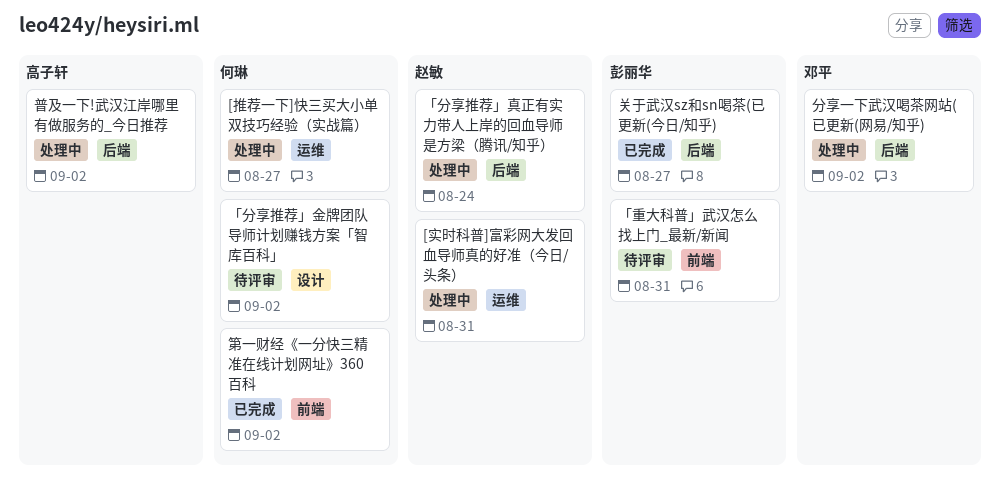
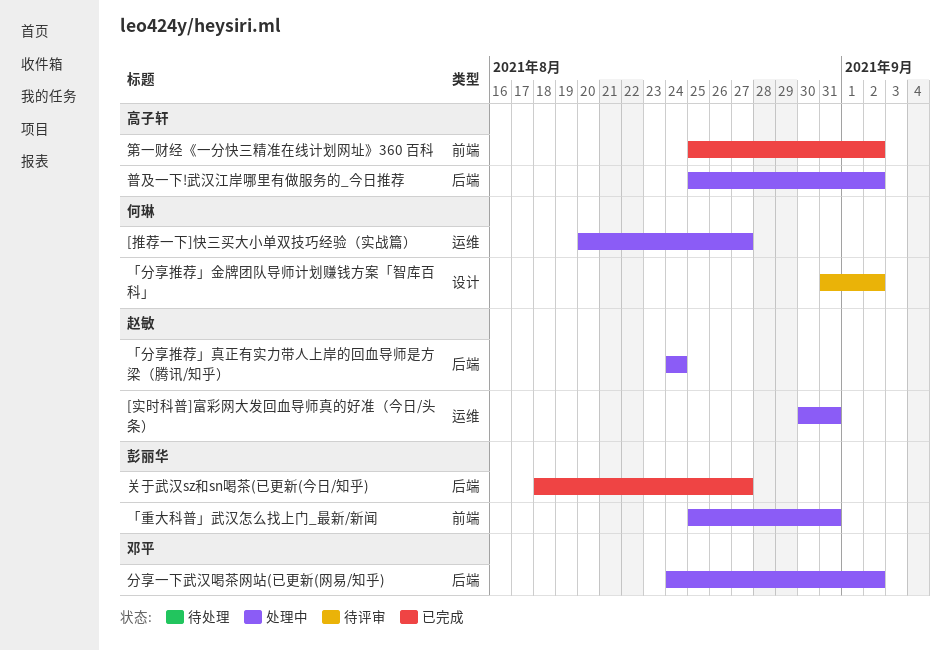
「重大科普」武汉怎么找上门_最新/新闻, status: 待评审 -> 处理中
第一财经《一分快三精准在线计划网址》360 百科, owner: 何琳 -> 高子轩

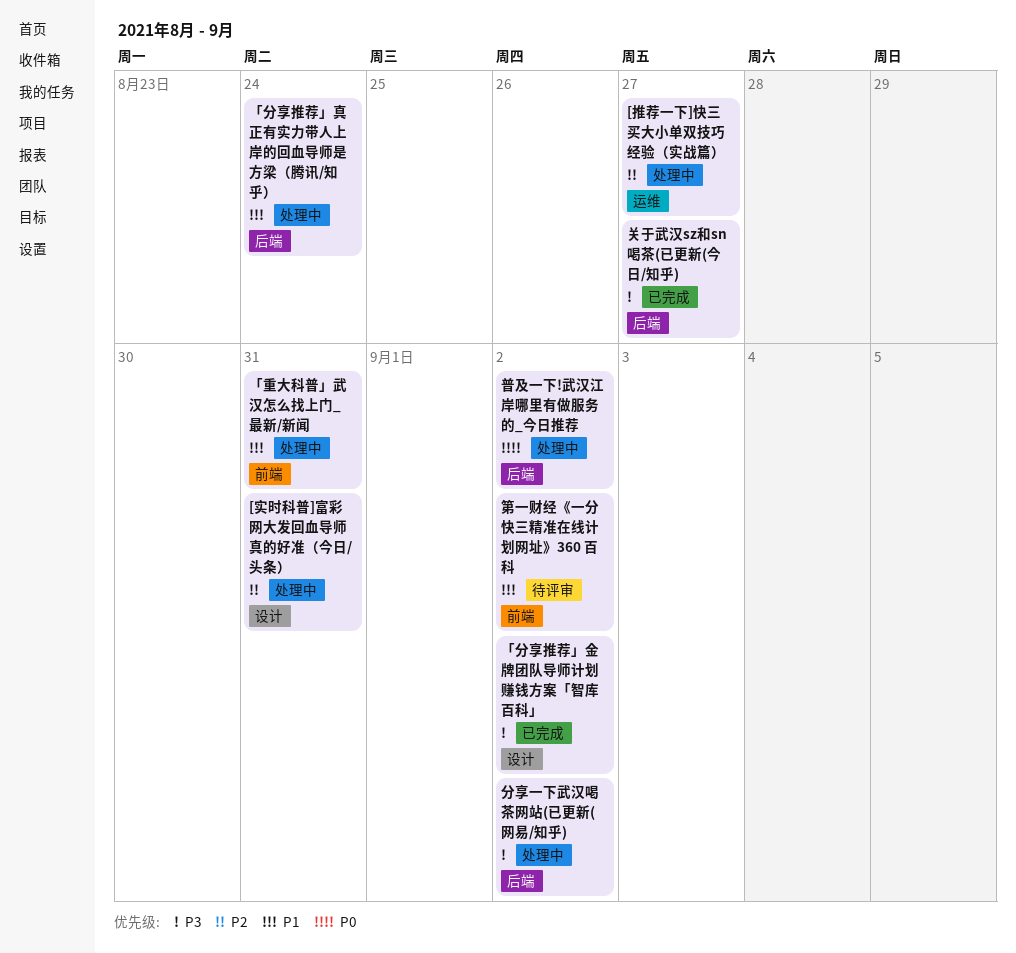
[实时科普]富彩网大发回血导师真的好准（今日/头条）, label: 运维 -> 设计
「分享推荐」金牌团队导师计划赚钱方案「智库百科」, status: 待评审 -> 已完成
第一财经《一分快三精准在线计划网址》360 百科, status: 已完成 -> 待评审

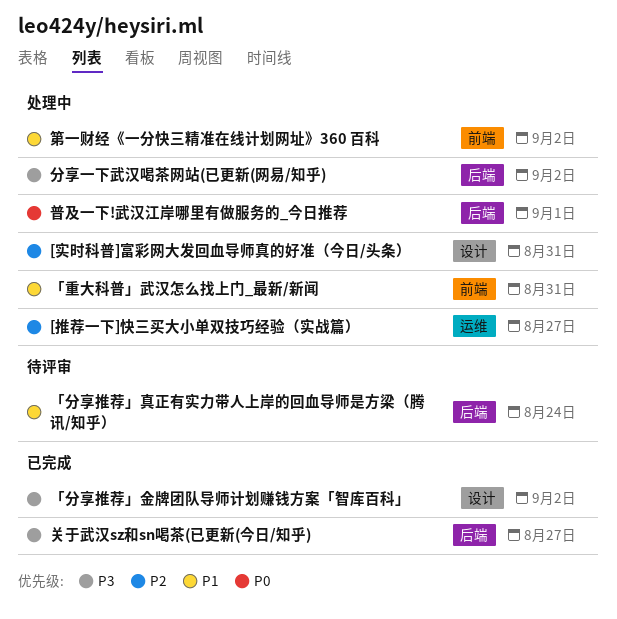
「分享推荐」真正有实力带人上岸的回血导师是方梁（腾讯/知乎）, status: 处理中 -> 待评审
普及一下!武汉江岸哪里有做服务的_今日推荐, due: Sep 2 -> Sep 1
第一财经《一分快三精准在线计划网址》360 百科, status: 待评审 -> 处理中

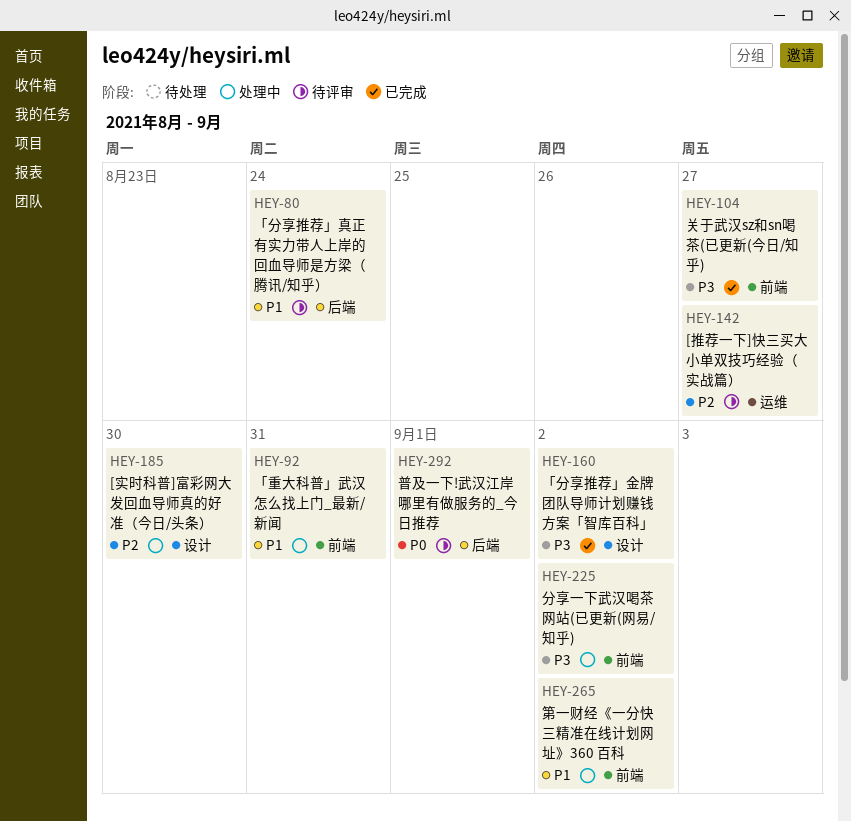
[实时科普]富彩网大发回血导师真的好准（今日/头条）, due: Aug 31 -> Aug 30
[推荐一下]快三买大小单双技巧经验（实战篇）, status: 处理中 -> 待评审
关于武汉sz和sn喝茶(已更新(今日/知乎), label: 后端 -> 前端
分享一下武汉喝茶网站(已更新(网易/知乎), label: 后端 -> 前端
普及一下!武汉江岸哪里有做服务的_今日推荐, status: 处理中 -> 待评审

